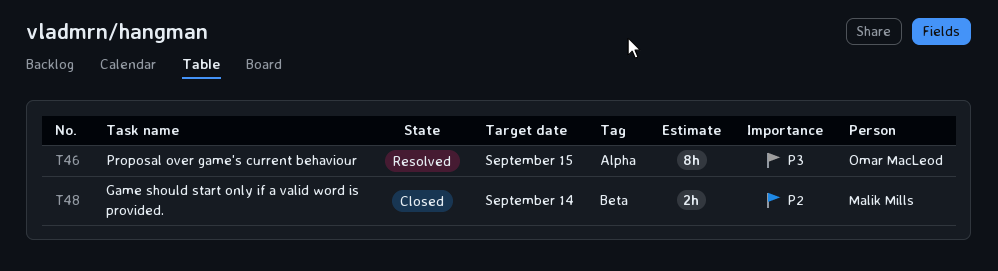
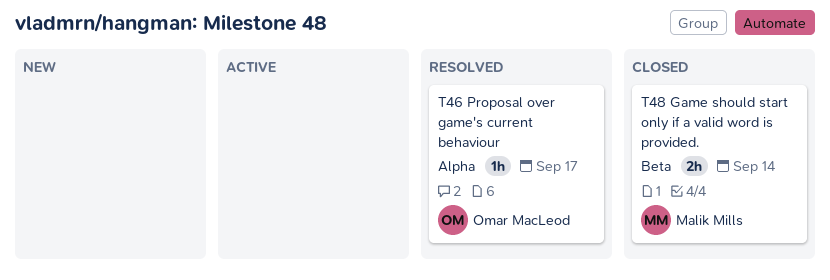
T46, estimate: 8h -> 1h
T46, due: Sep 15 -> Sep 17

